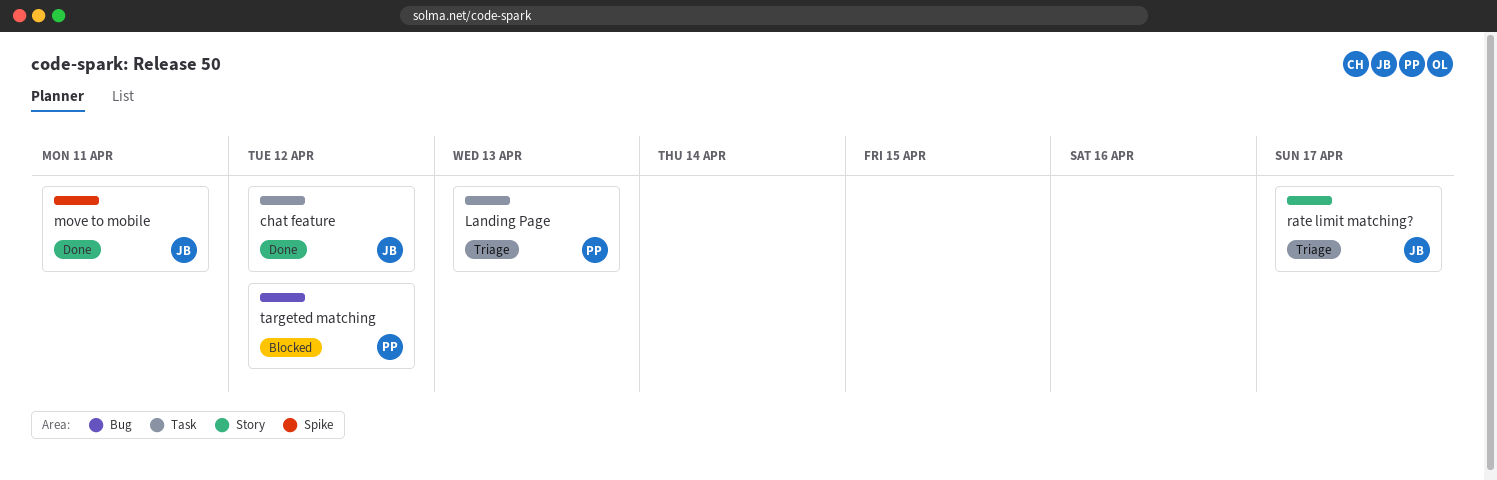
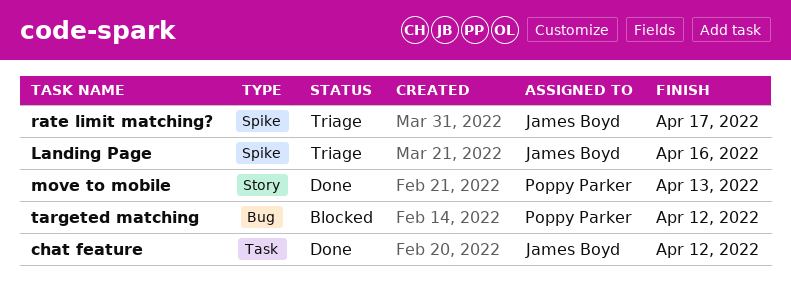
Landing Page, owner: Poppy Parker -> James Boyd
Landing Page, label: Task -> Spike
Landing Page, due: Apr 13 -> Apr 16
move to mobile, owner: James Boyd -> Poppy Parker
move to mobile, label: Spike -> Story
move to mobile, due: Apr 11 -> Apr 13
rate limit matching?, label: Story -> Spike

